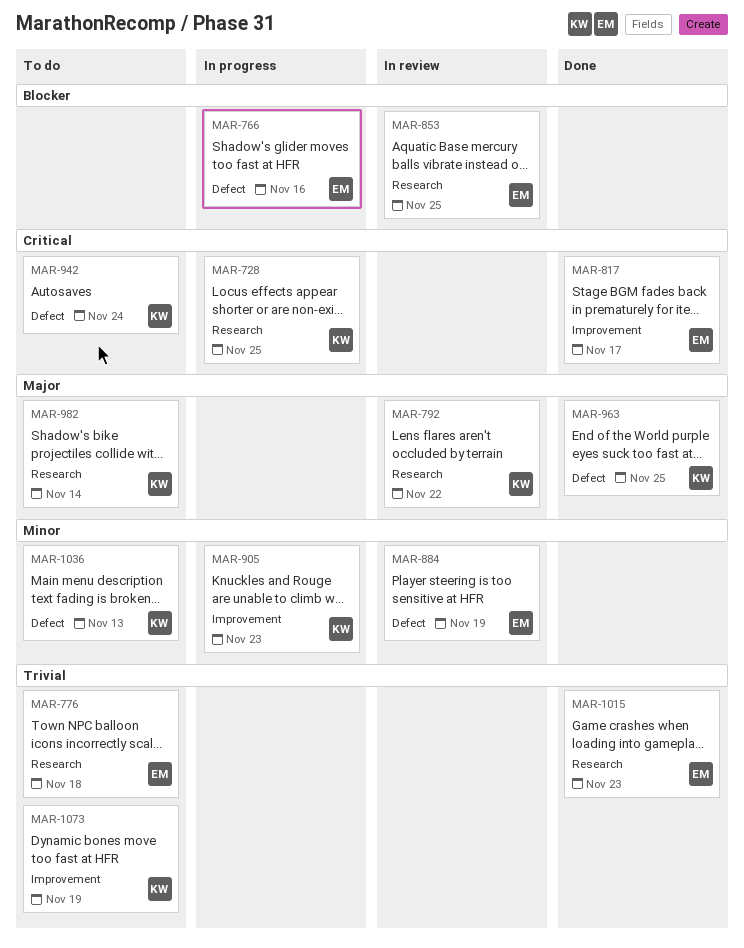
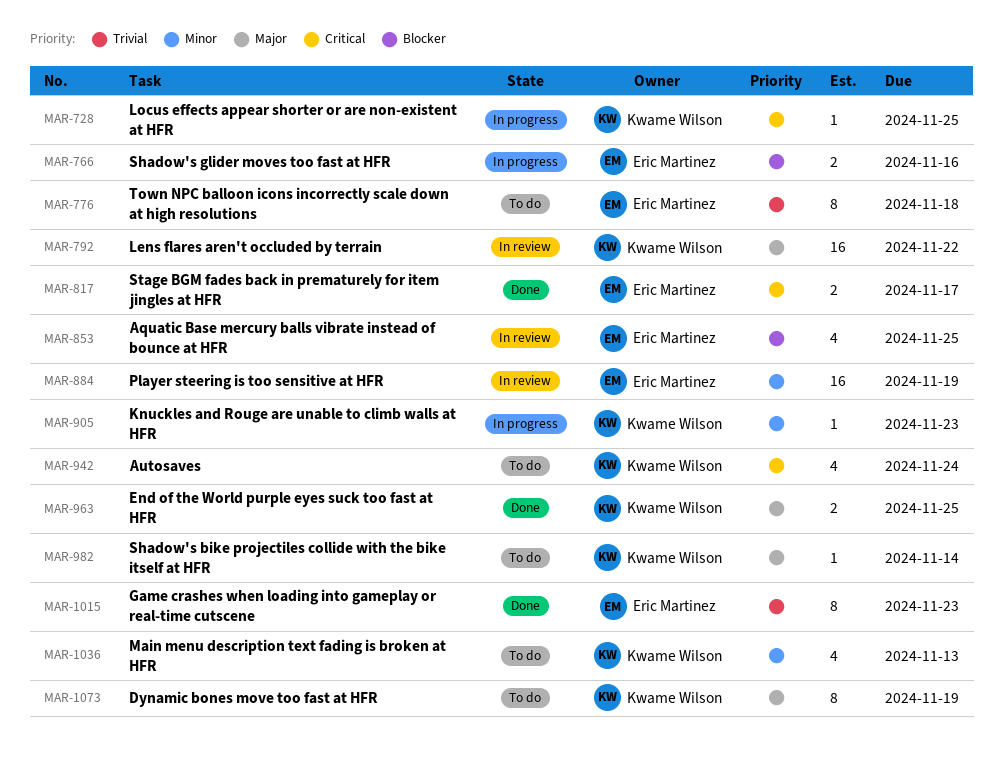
MAR-1073, priority: Trivial -> Major

